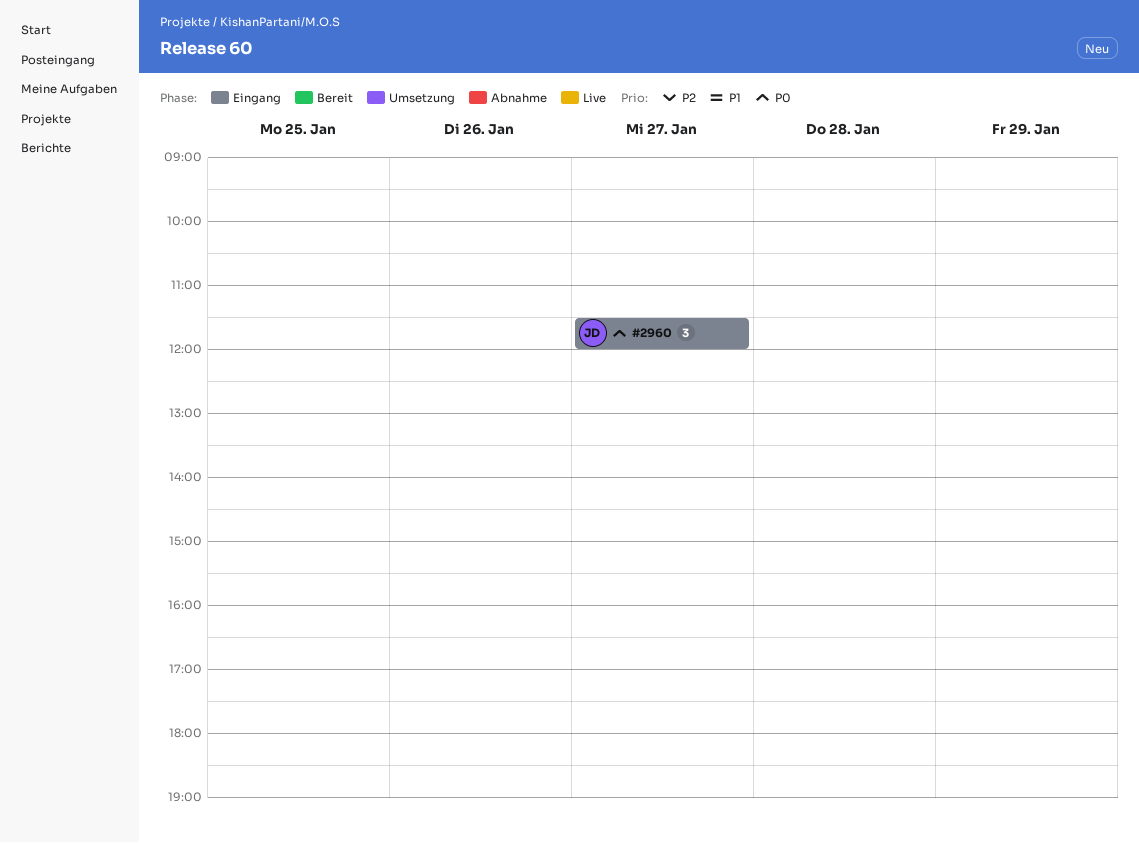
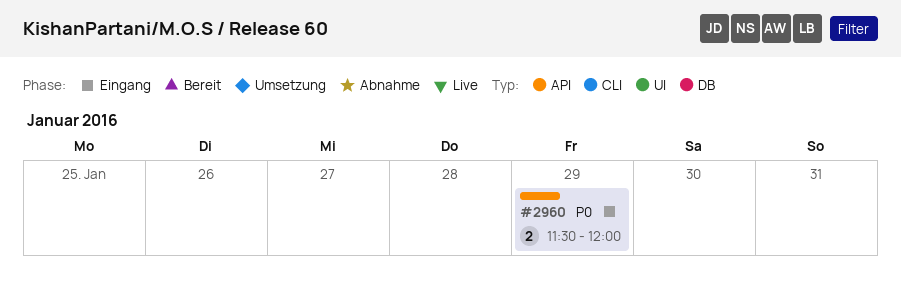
#2960, estimate: 3 -> 2
#2960, day: Jan 27 -> Jan 29

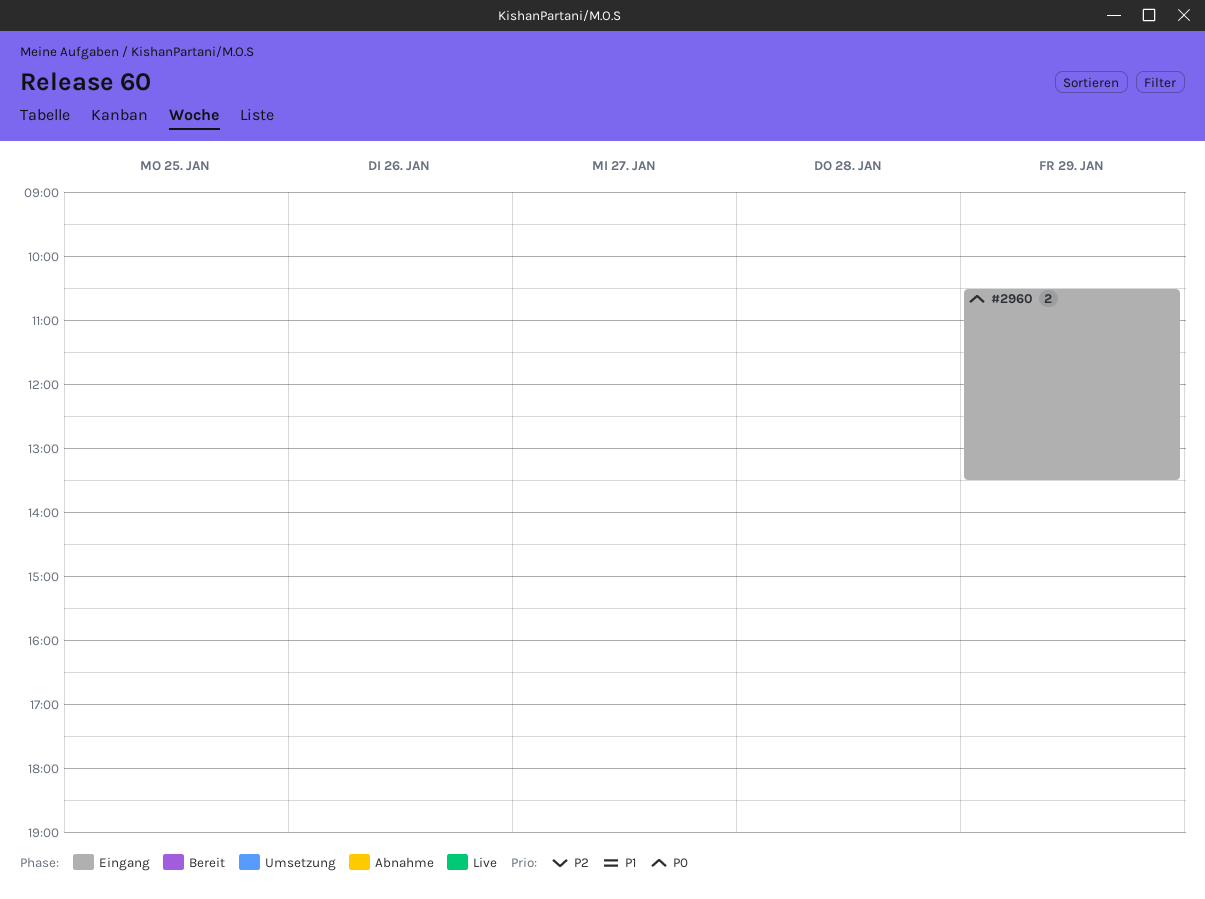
#2960, begins: 11:30 -> 10:30
#2960, ends: 12:00 -> 13:30

